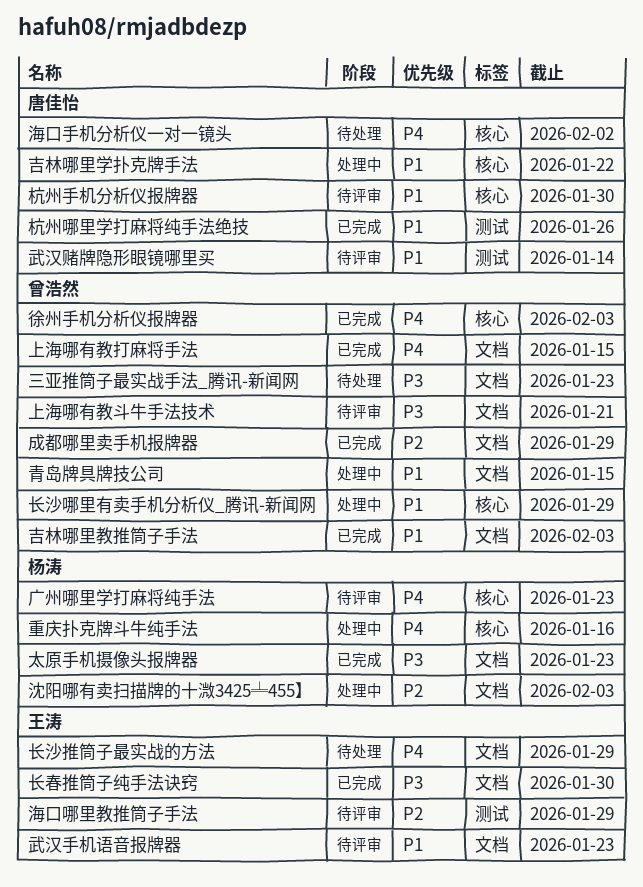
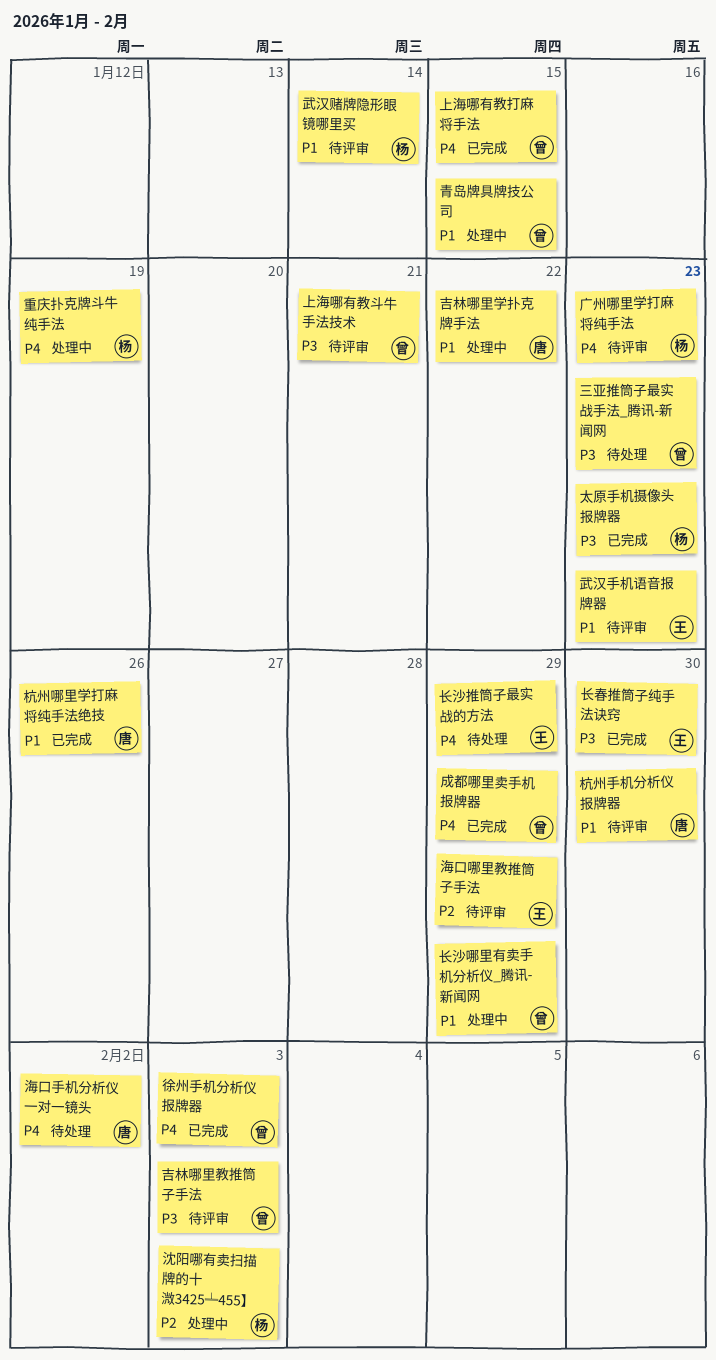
吉林哪里教推筒子手法, status: 已完成 -> 待评审
吉林哪里教推筒子手法, priority: P1 -> P3
成都哪里卖手机报牌器, priority: P2 -> P4
武汉赌牌隐形眼镜哪里买, owner: 唐佳怡 -> 杨涛
重庆扑克牌斗牛纯手法, due: Jan 16 -> Jan 19

